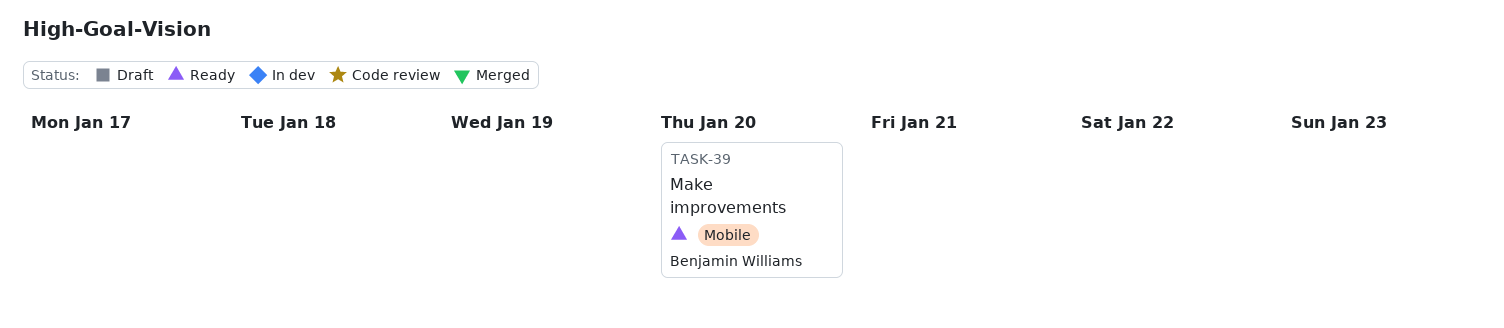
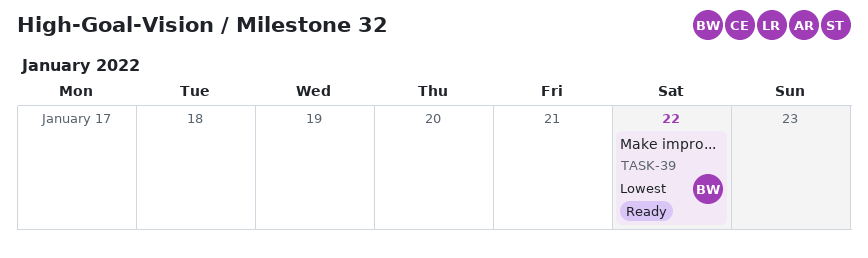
TASK-39, due: Jan 20 -> Jan 22

